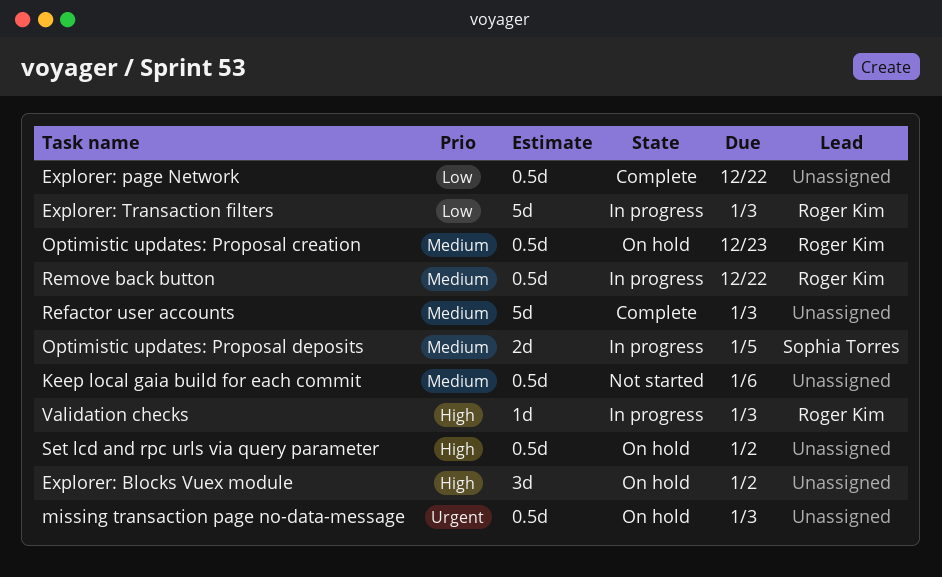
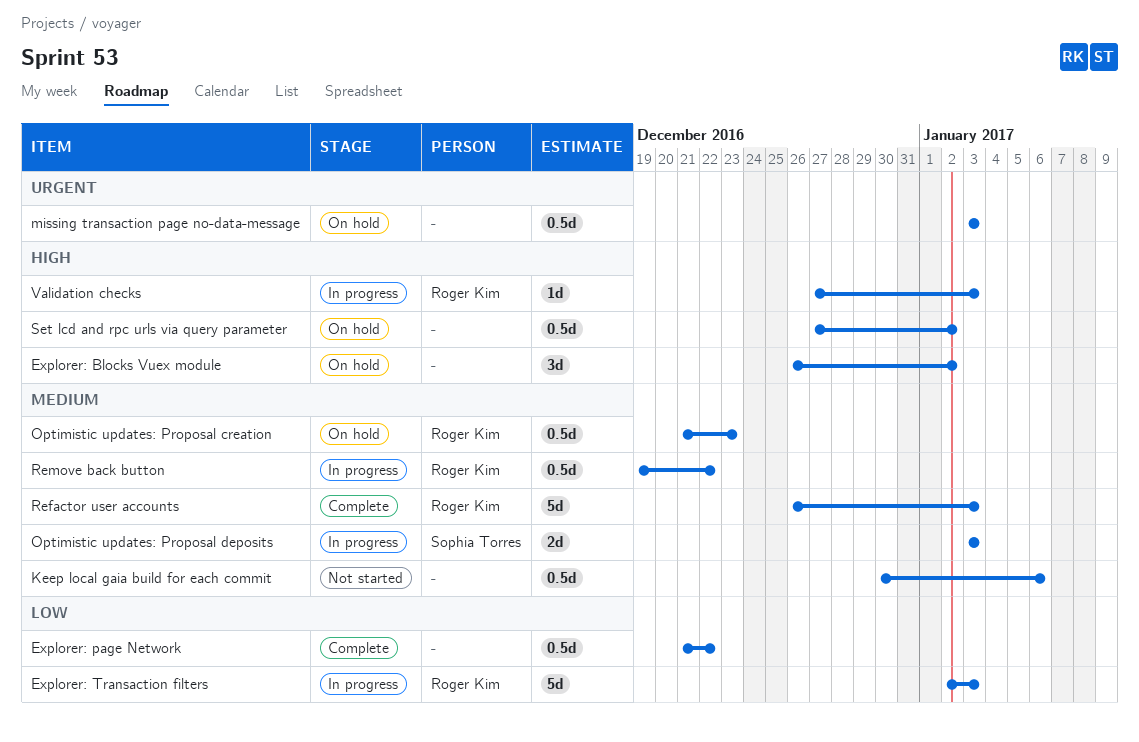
Optimistic updates: Proposal deposits, due: Jan 5 -> Jan 3
Refactor user accounts, owner: none -> Roger Kim

